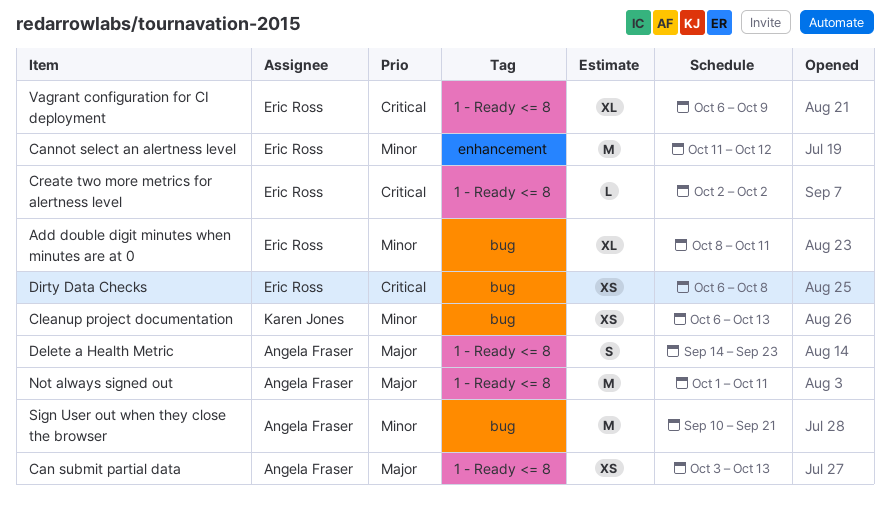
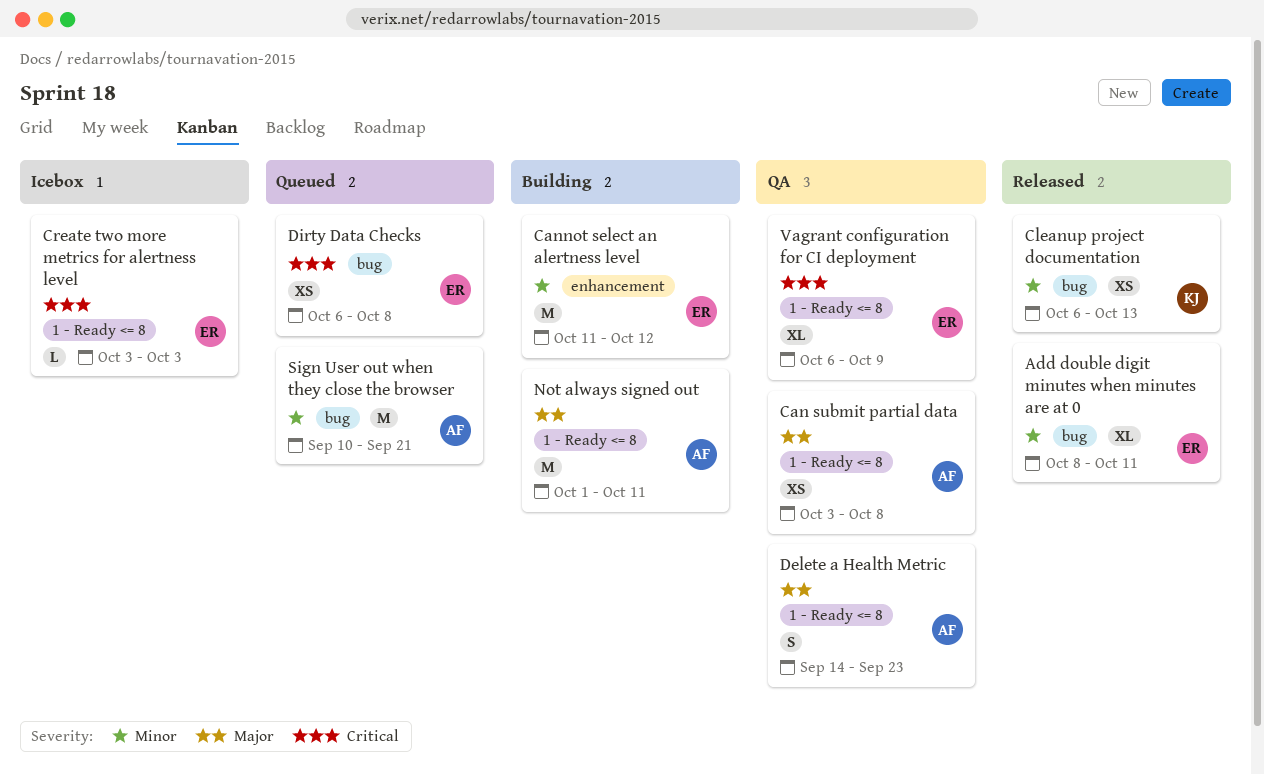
Can submit partial data, due: Oct 13 -> Oct 8
Create two more metrics for alertness level, start: Oct 2 -> Oct 3
Create two more metrics for alertness level, due: Oct 2 -> Oct 3

